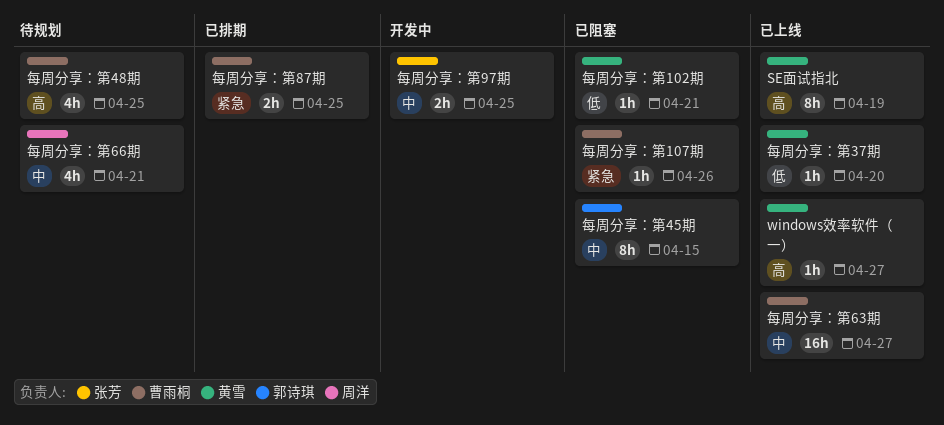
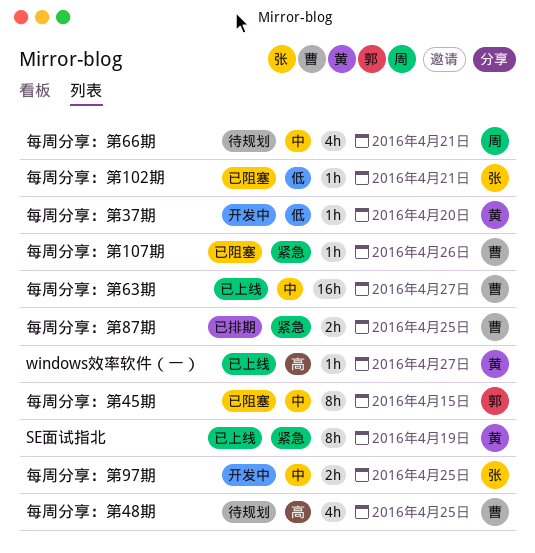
SE面试指北, priority: 高 -> 紧急
每周分享：第102期, owner: 黄雪 -> 张芳
每周分享：第37期, status: 已上线 -> 开发中

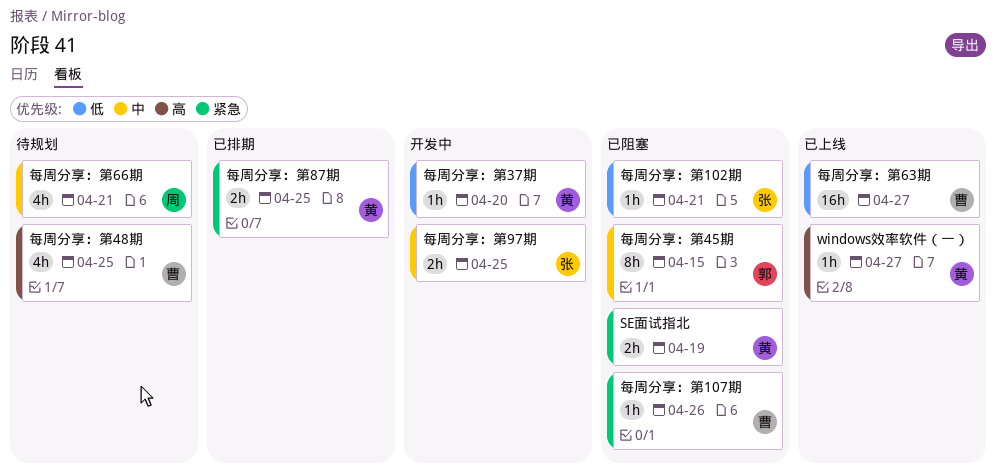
SE面试指北, status: 已上线 -> 已阻塞
SE面试指北, estimate: 8h -> 2h
每周分享：第63期, priority: 中 -> 低
每周分享：第87期, owner: 曹 -> 黄

